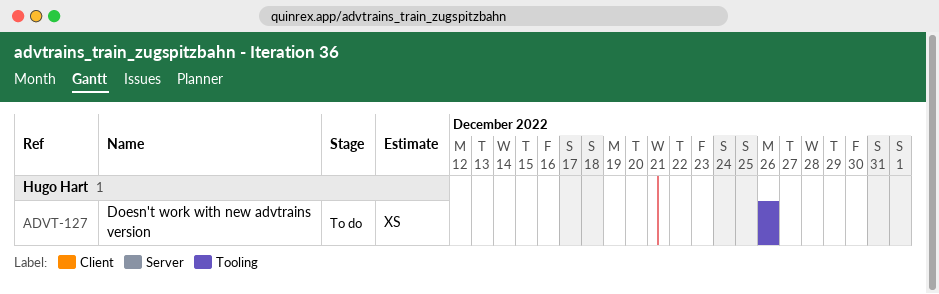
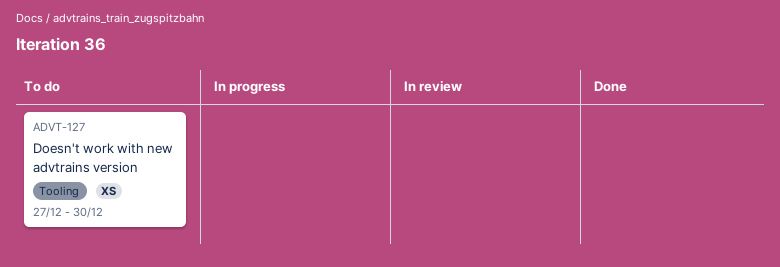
ADVT-127, start: Dec 26 -> Dec 27
ADVT-127, due: Dec 26 -> Dec 30

